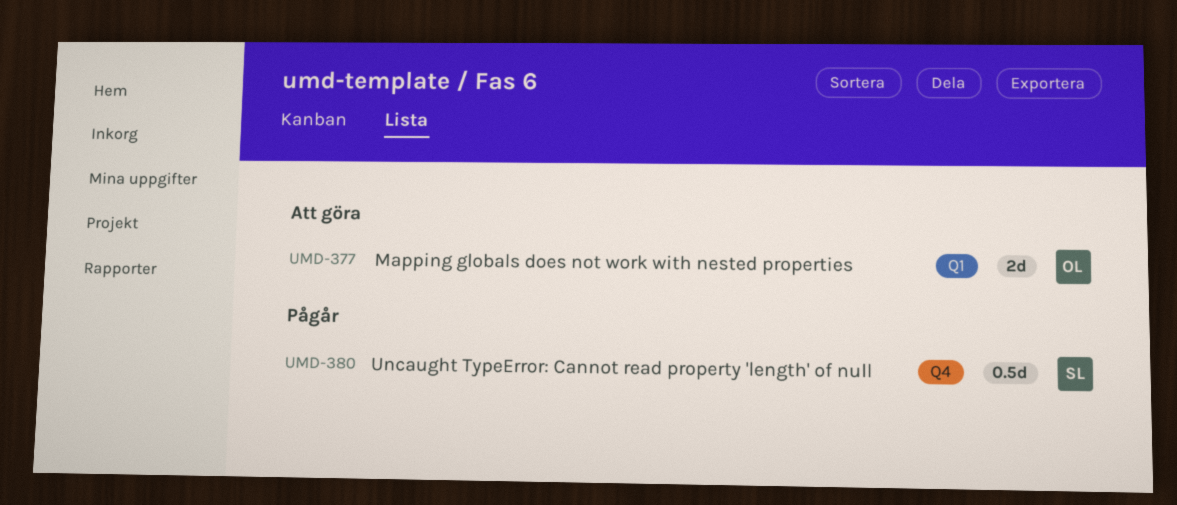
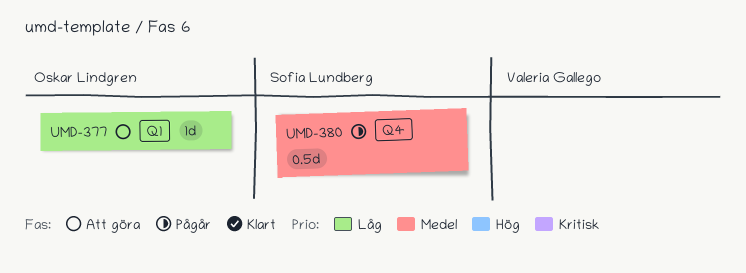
UMD-377, estimate: 2d -> 1d

